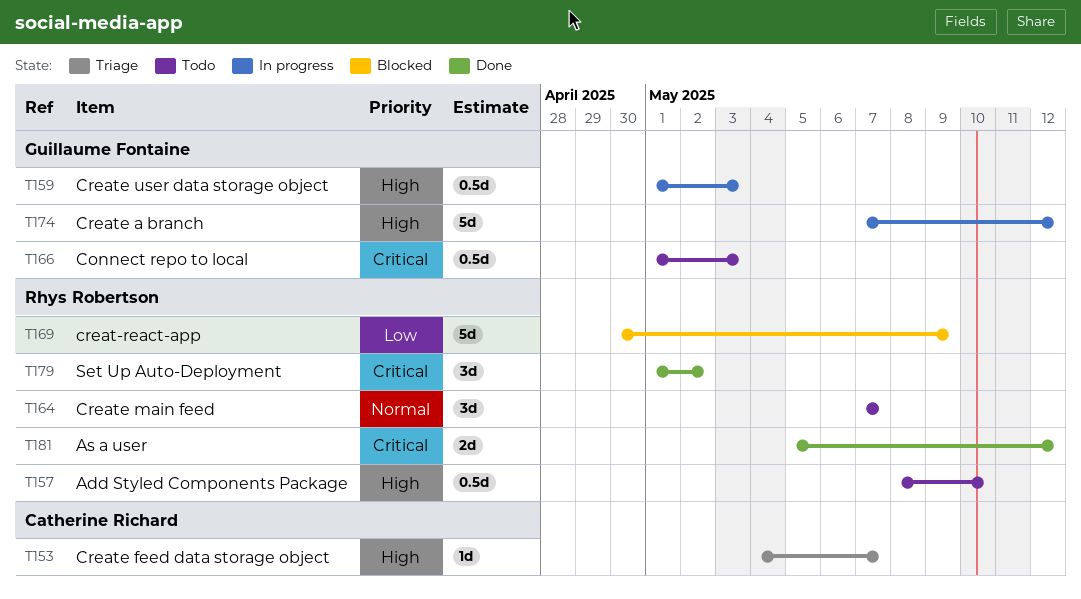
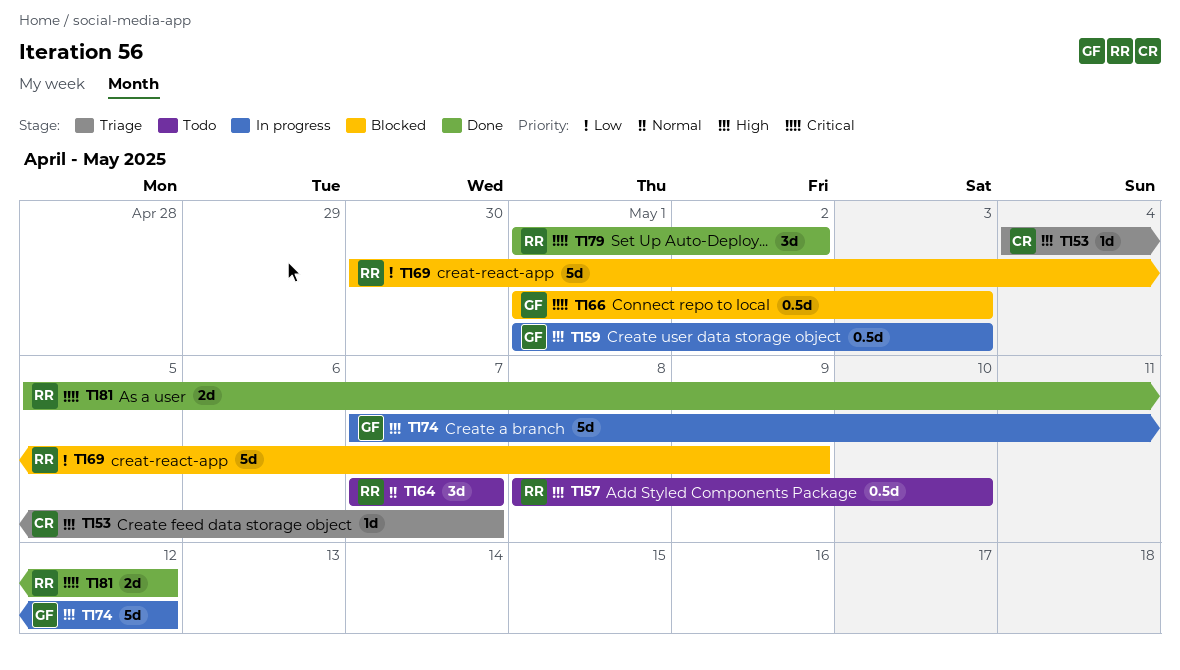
T166, status: Todo -> Blocked

